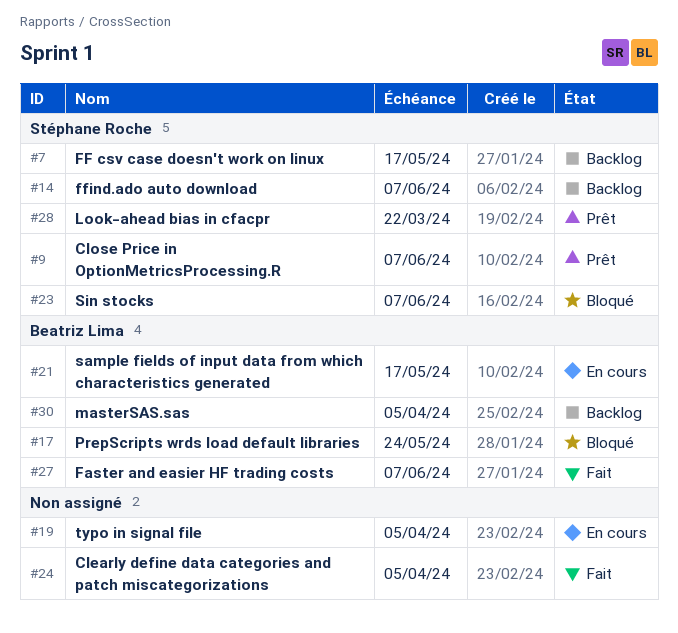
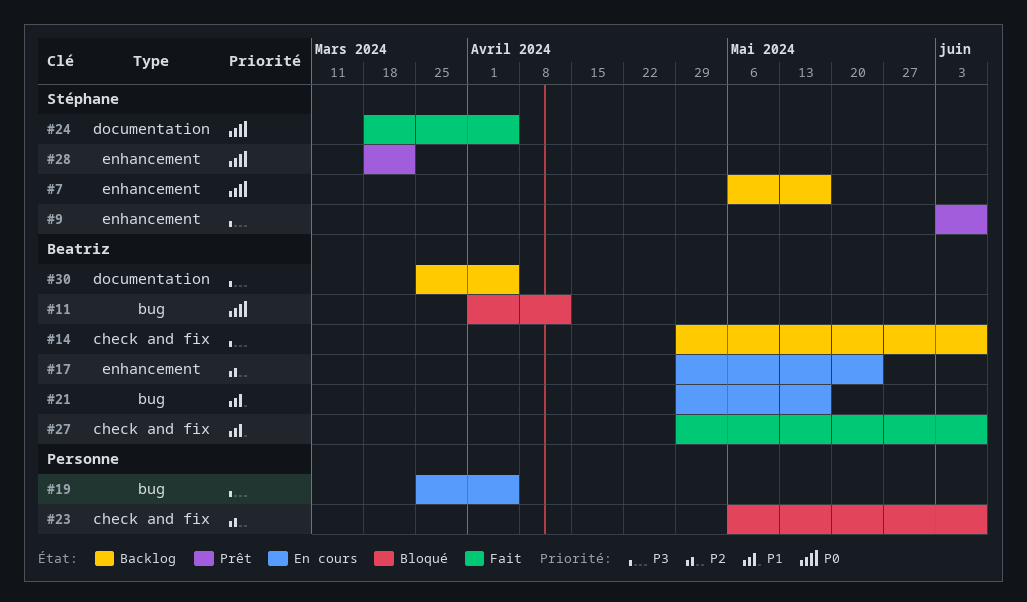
#11: none -> present
#14, owner: Stéphane Roche -> Beatriz Lima
#17, status: Bloqué -> En cours
#23, owner: Stéphane Roche -> none
#24, owner: none -> Stéphane Roche

